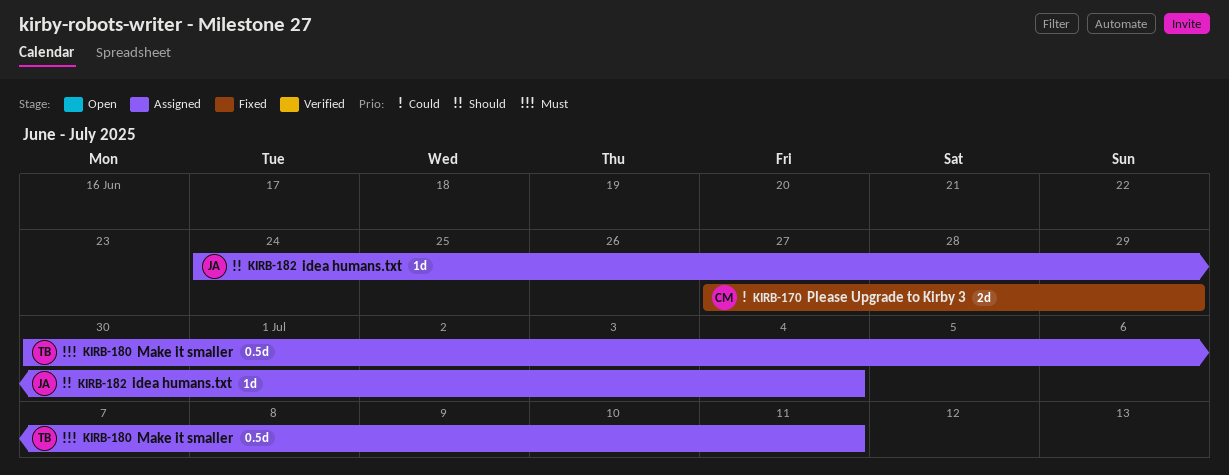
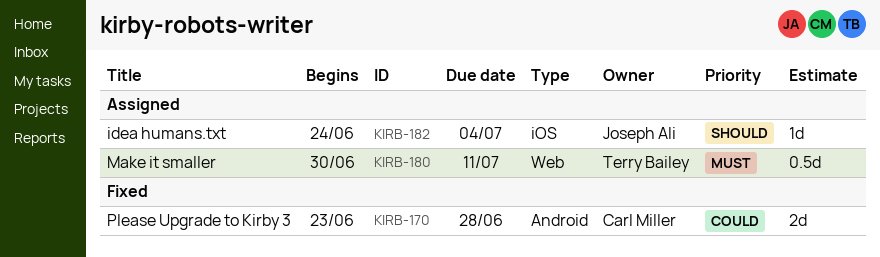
KIRB-170, start: Jun 27 -> Jun 23
KIRB-170, due: Jun 29 -> Jun 28

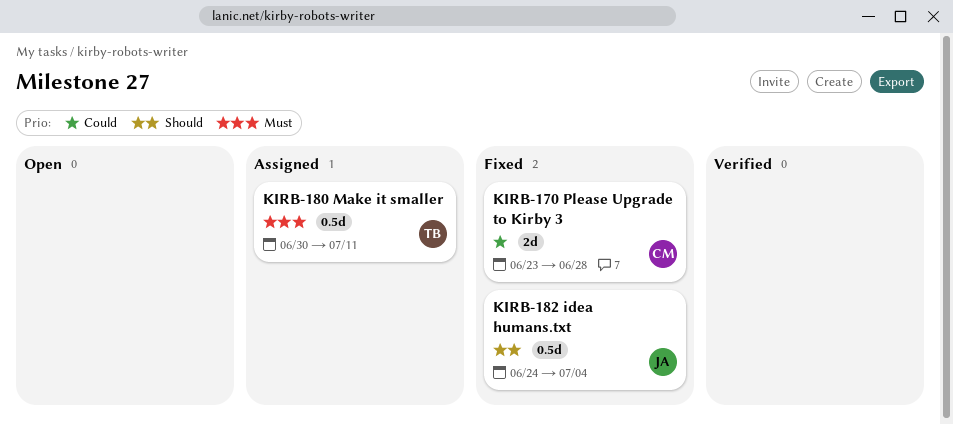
KIRB-182, status: Assigned -> Fixed
KIRB-182, estimate: 1d -> 0.5d

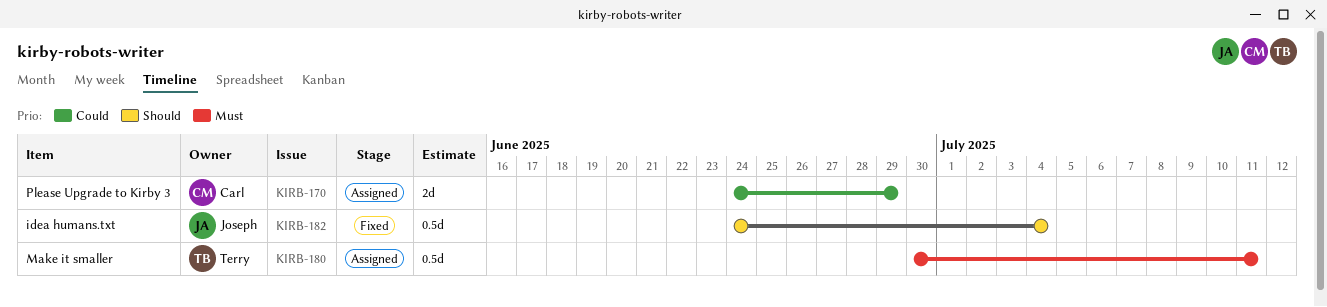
KIRB-170, status: Fixed -> Assigned
KIRB-170, start: Jun 23 -> Jun 24
KIRB-170, due: Jun 28 -> Jun 29

